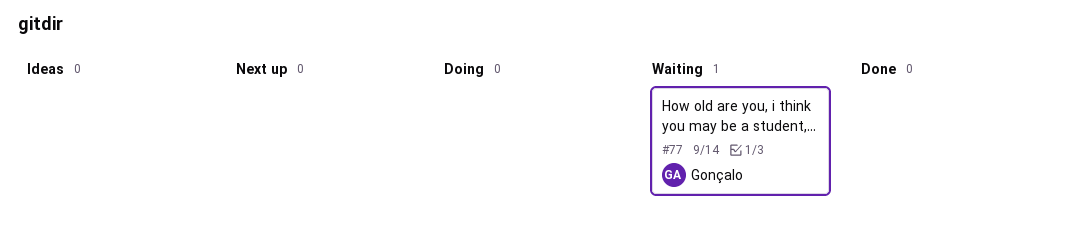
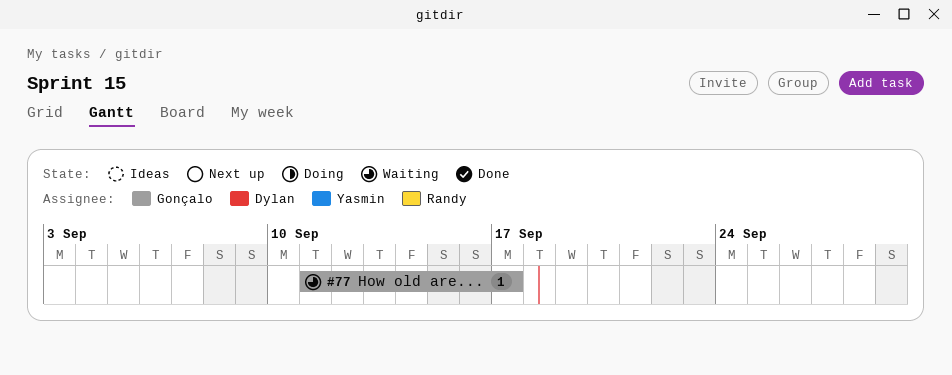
#77, due: Sep 14 -> Sep 17

